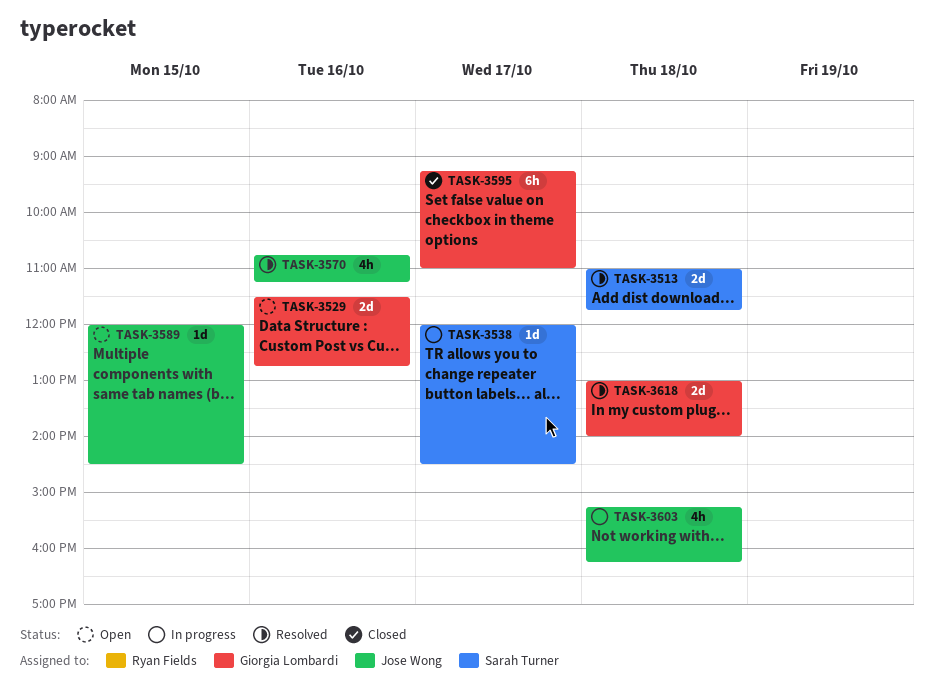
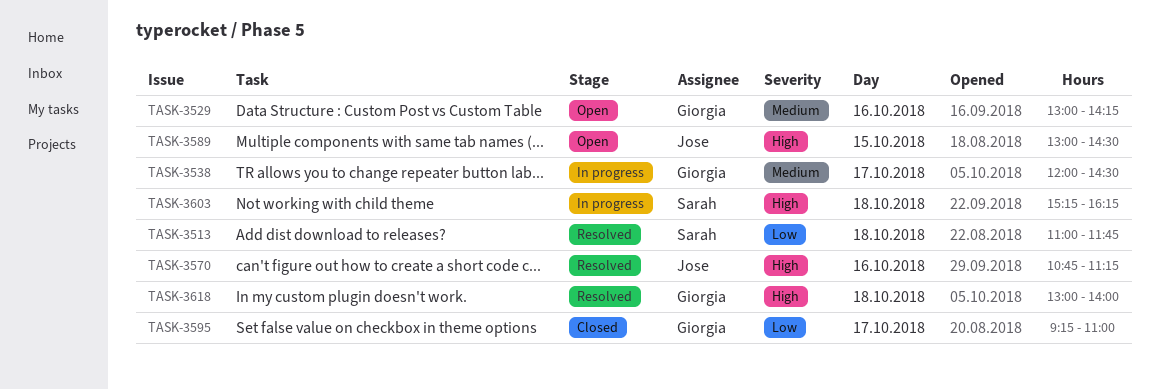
TASK-3529, begins: 11:30 -> 13:00
TASK-3529, ends: 12:45 -> 14:15
TASK-3538, owner: Sarah Turner -> Giorgia Lombardi
TASK-3589, begins: 12:00 -> 13:00
TASK-3603, owner: Jose Wong -> Sarah Turner

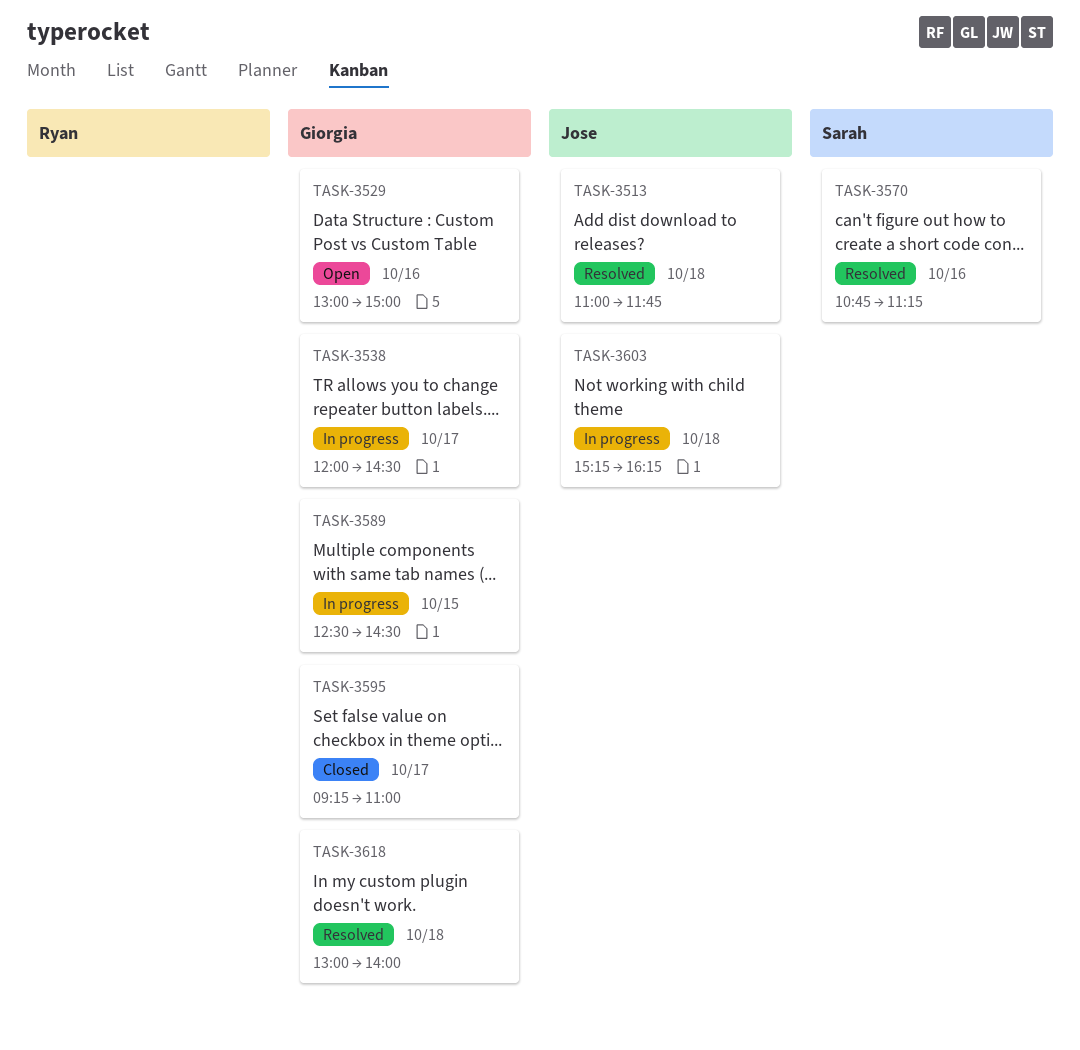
TASK-3513, owner: Sarah -> Jose
TASK-3529, ends: 14:15 -> 15:00
TASK-3570, owner: Jose -> Sarah
TASK-3589, status: Open -> In progress
TASK-3589, owner: Jose -> Giorgia
TASK-3589, begins: 13:00 -> 12:30
TASK-3603, owner: Sarah -> Jose

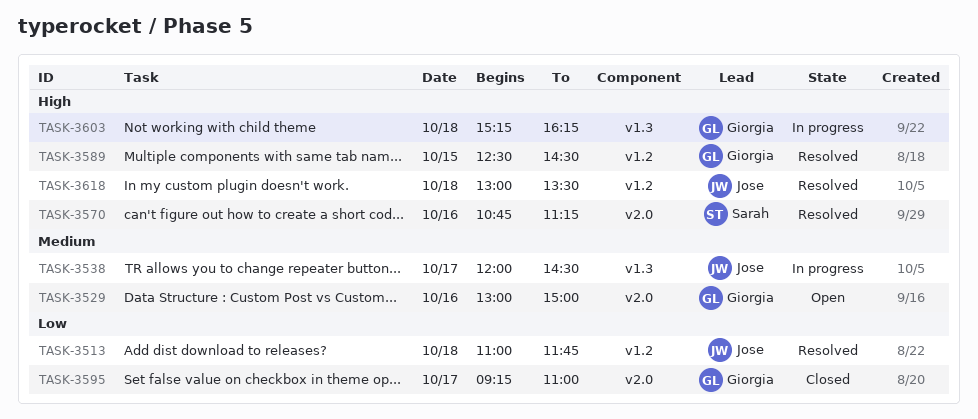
TASK-3538, owner: Giorgia -> Jose
TASK-3589, status: In progress -> Resolved
TASK-3603, owner: Jose -> Giorgia
TASK-3618, owner: Giorgia -> Jose
TASK-3618, ends: 14:00 -> 13:30

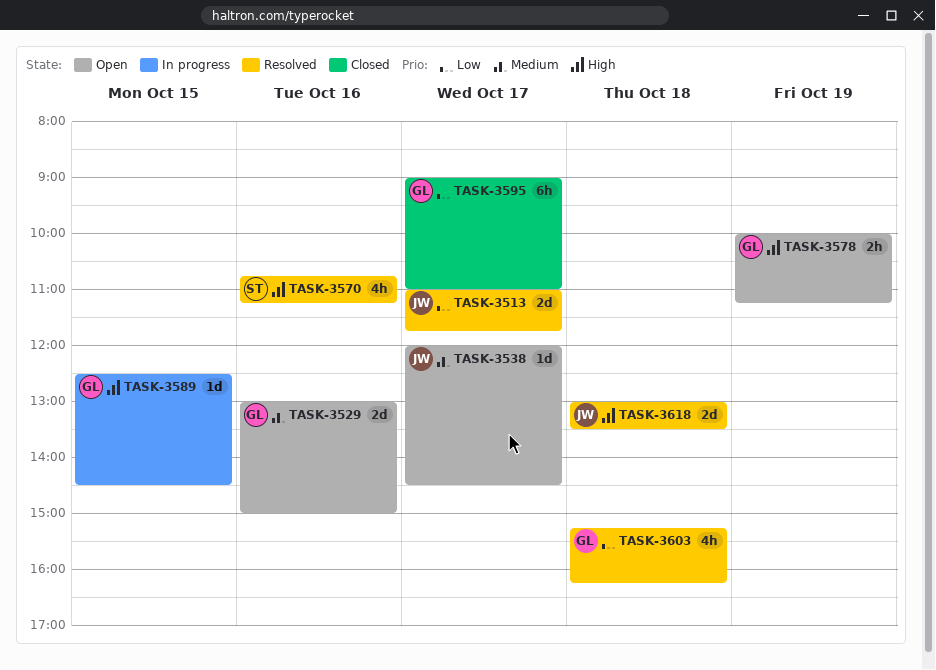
TASK-3513, day: Oct 18 -> Oct 17
TASK-3538, status: In progress -> Open
TASK-3578: none -> present
TASK-3589, status: Resolved -> In progress
TASK-3595, begins: 09:15 -> 09:00
TASK-3603, status: In progress -> Resolved
TASK-3603, priority: High -> Low

